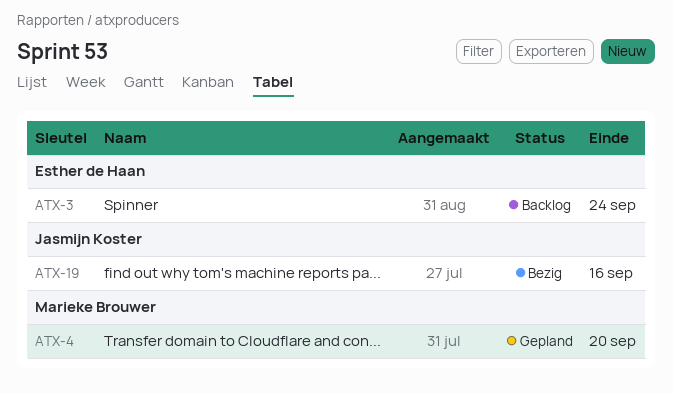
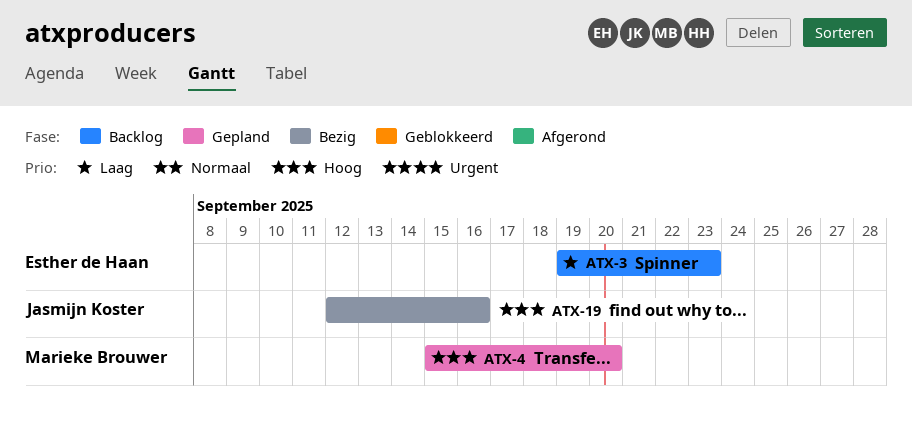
ATX-3, due: Sep 24 -> Sep 23

